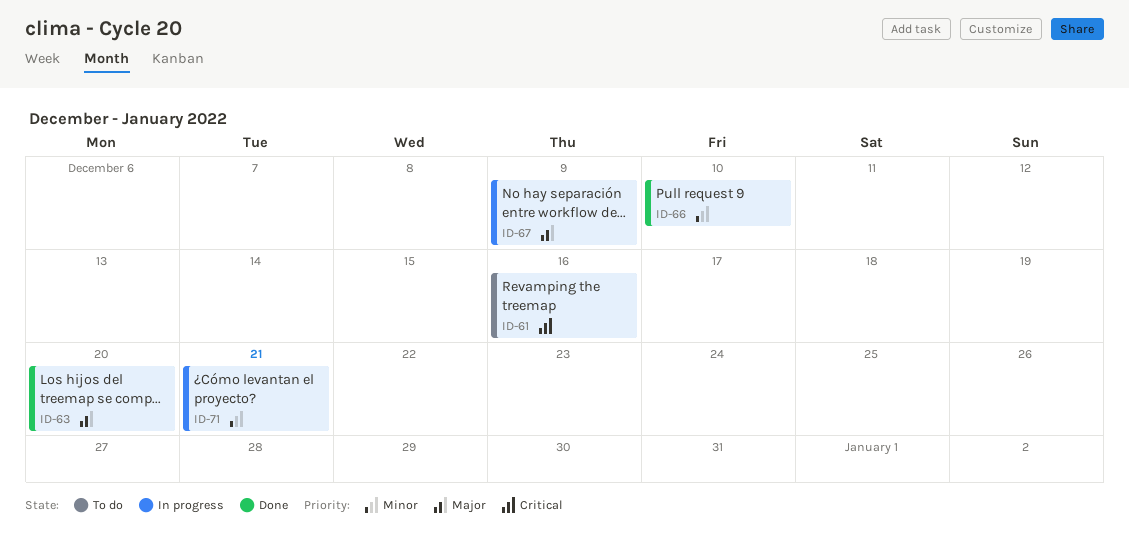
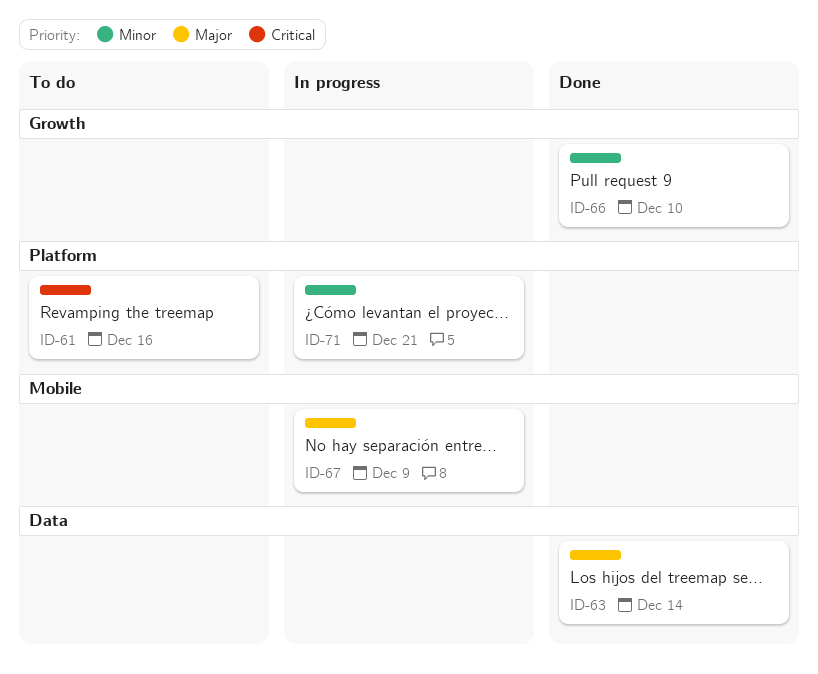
ID-63, due: Dec 20 -> Dec 14

